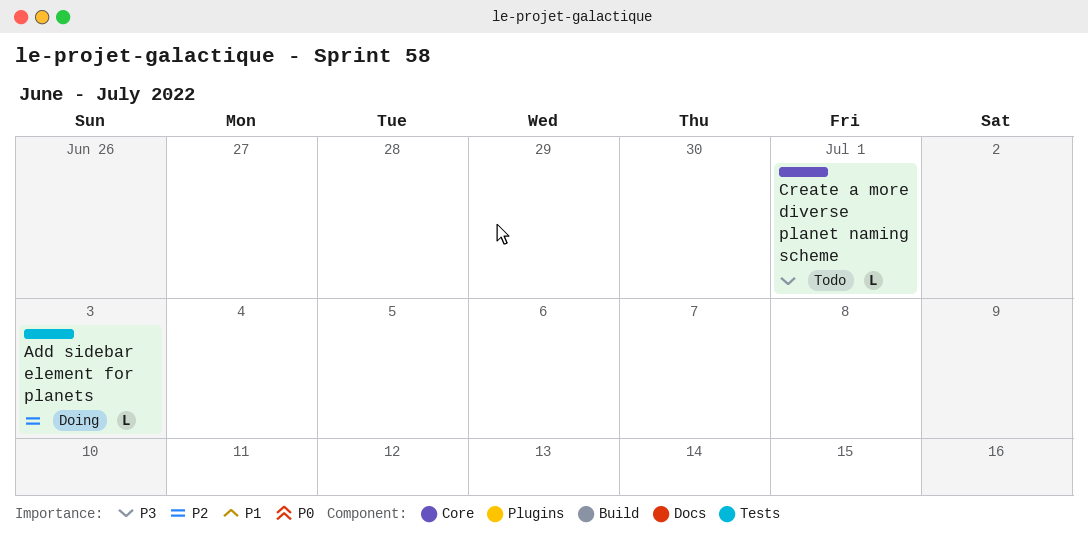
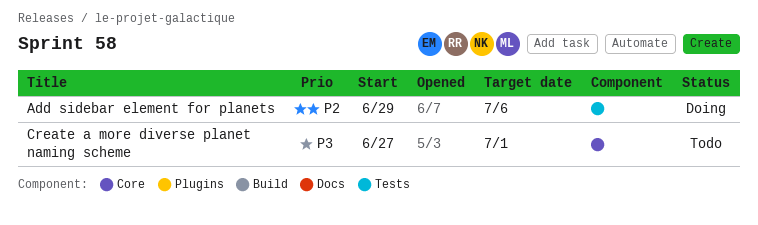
Add sidebar element for planets, due: Jul 3 -> Jul 6

